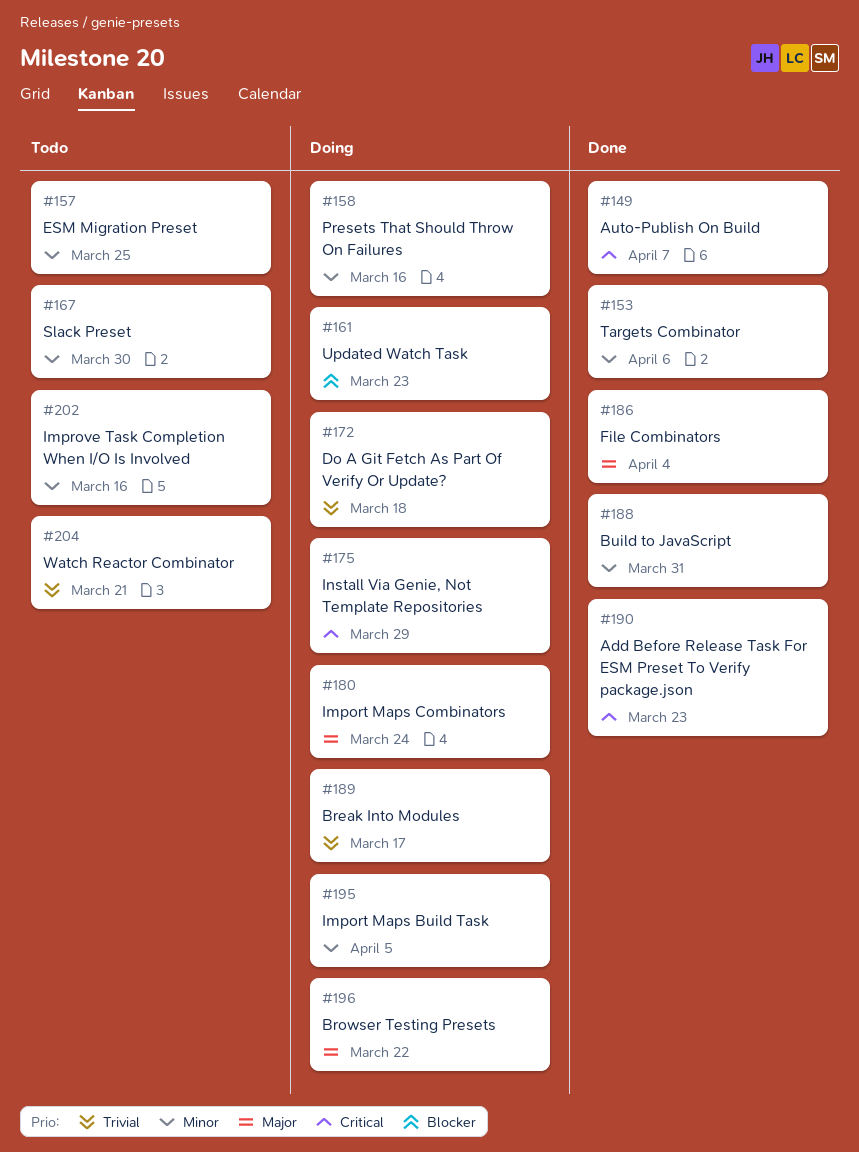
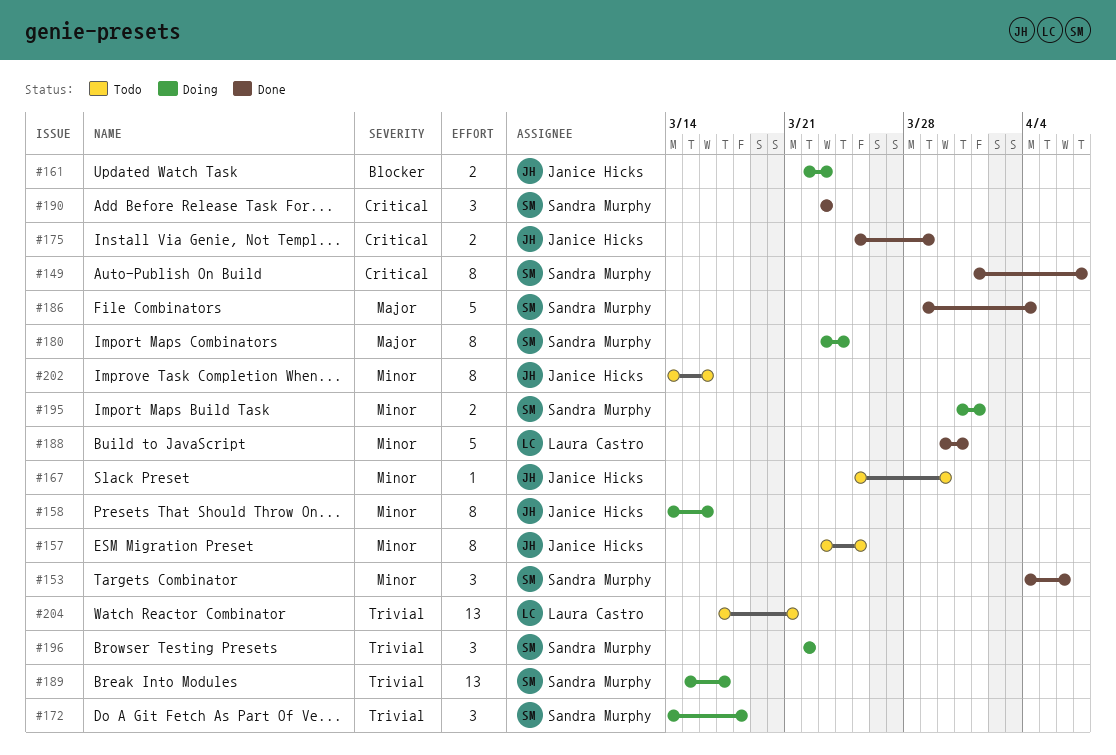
#175, status: Doing -> Done
#195, due: Apr 5 -> Apr 1
#196, priority: Major -> Trivial

